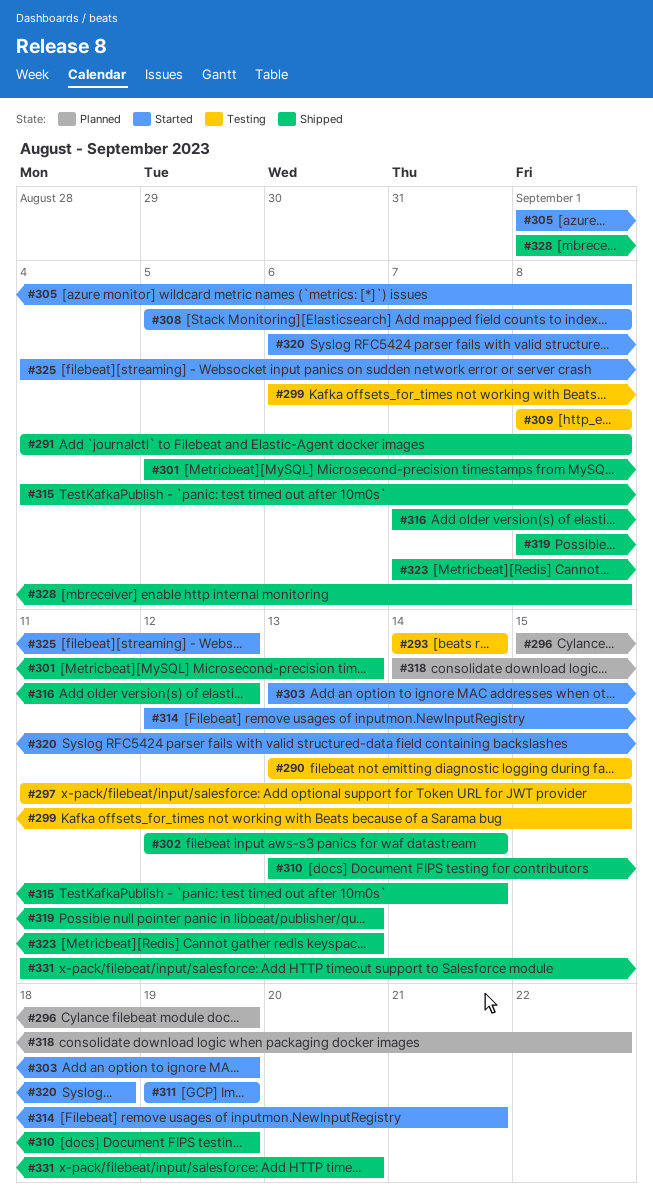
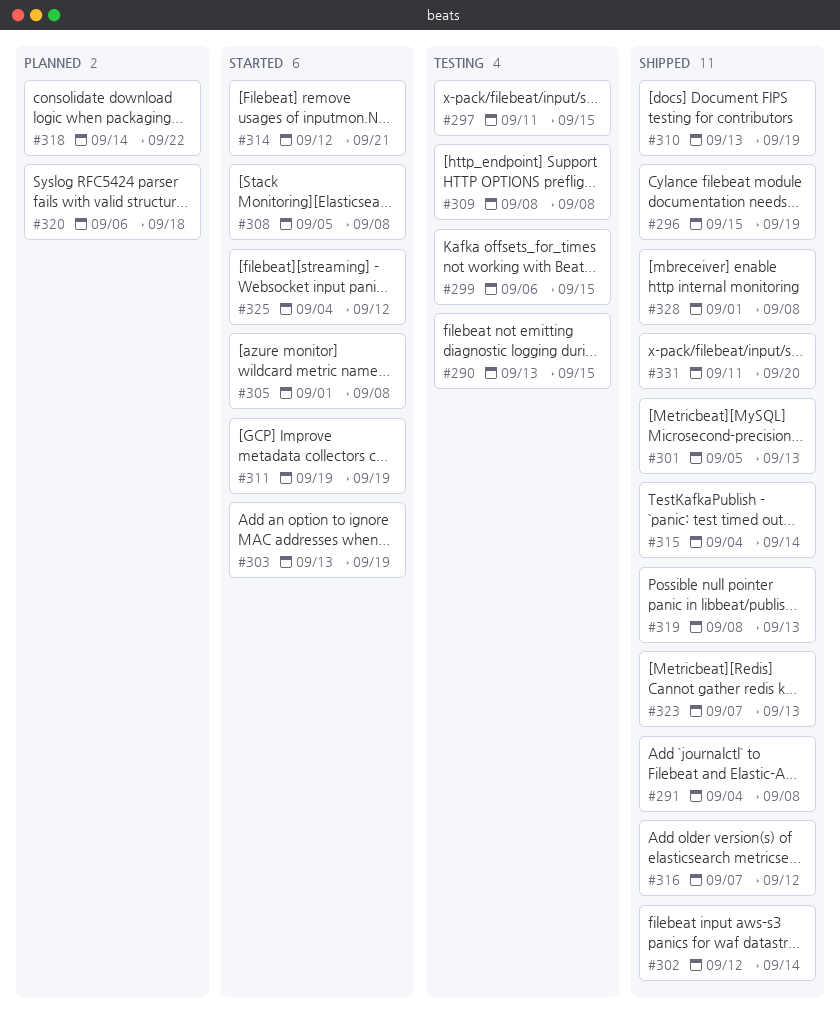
#293: present -> none
#296, status: Planned -> Shipped
#320, status: Started -> Planned

